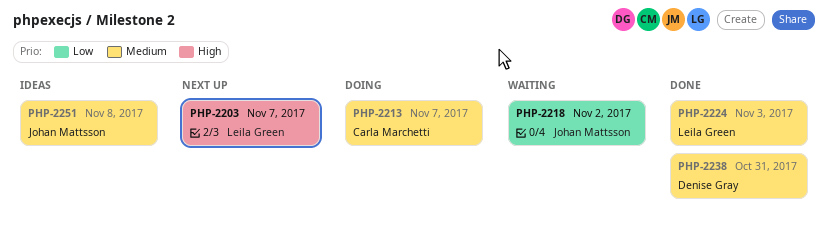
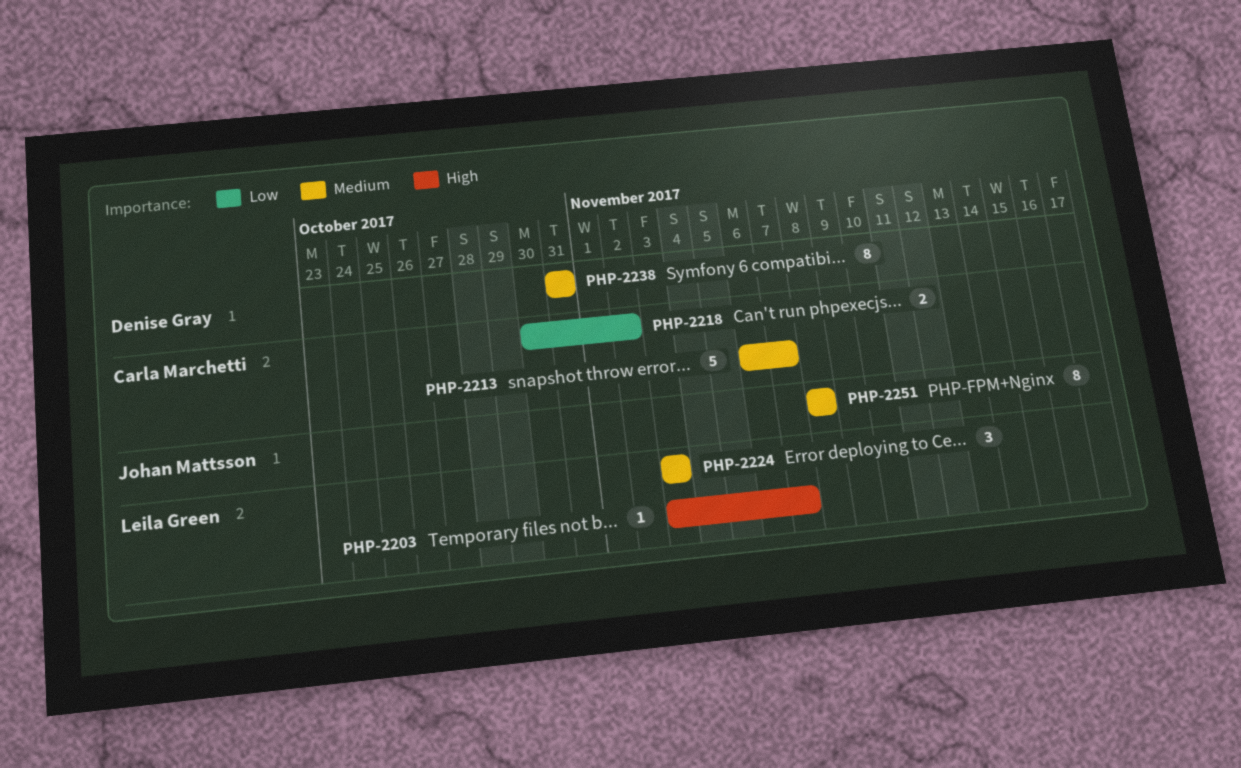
PHP-2218, owner: Johan Mattsson -> Carla Marchetti

